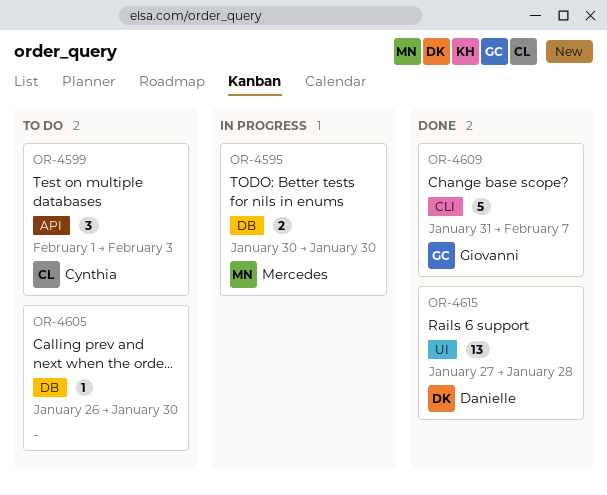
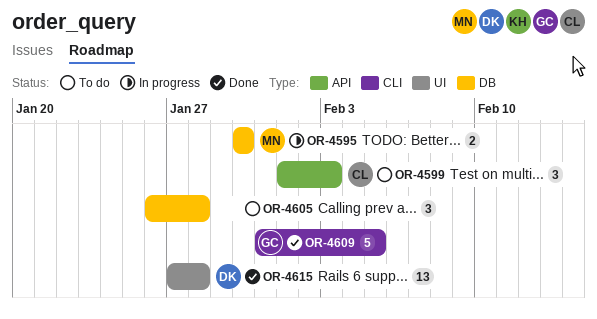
OR-4605, estimate: 1 -> 3
OR-4605, due: Jan 30 -> Jan 28
OR-4609, due: Feb 7 -> Feb 5

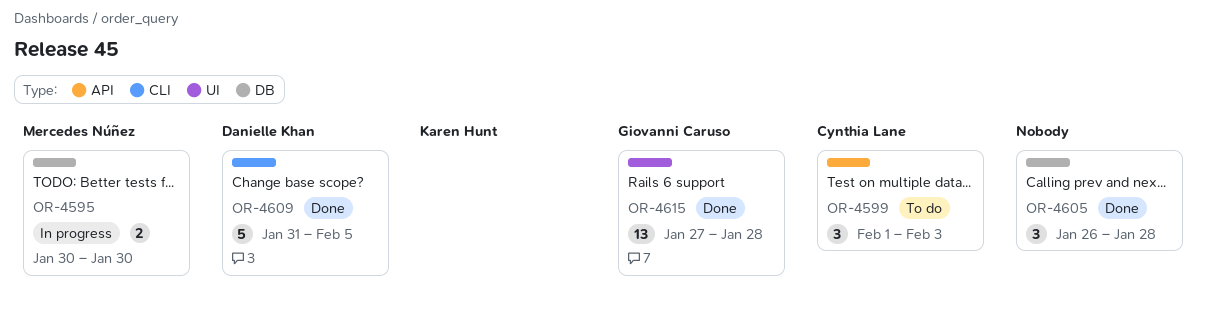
OR-4605, status: To do -> Done
OR-4609, owner: Giovanni Caruso -> Danielle Khan
OR-4615, owner: Danielle Khan -> Giovanni Caruso

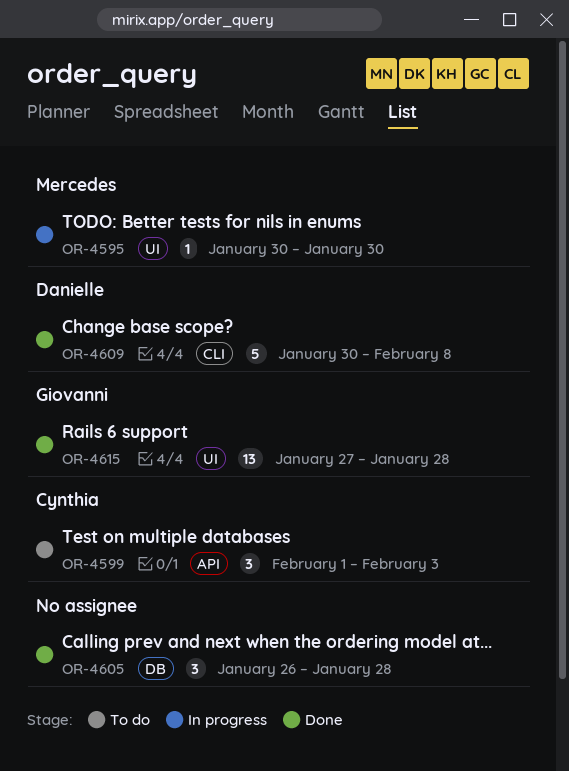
OR-4595, label: DB -> UI
OR-4595, estimate: 2 -> 1
OR-4609, start: Jan 31 -> Jan 30
OR-4609, due: Feb 5 -> Feb 8

